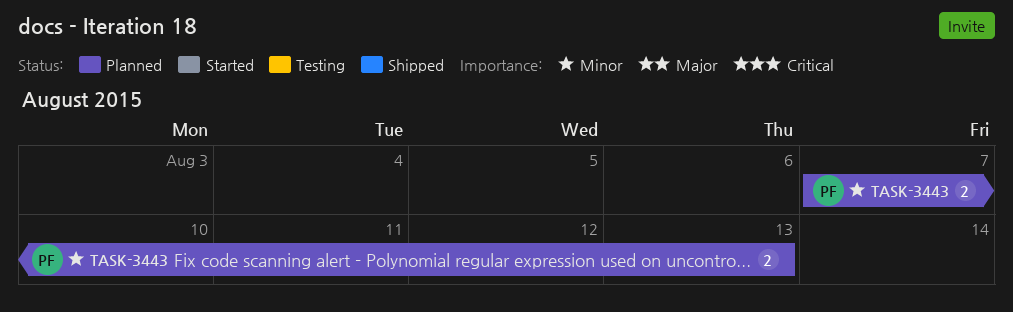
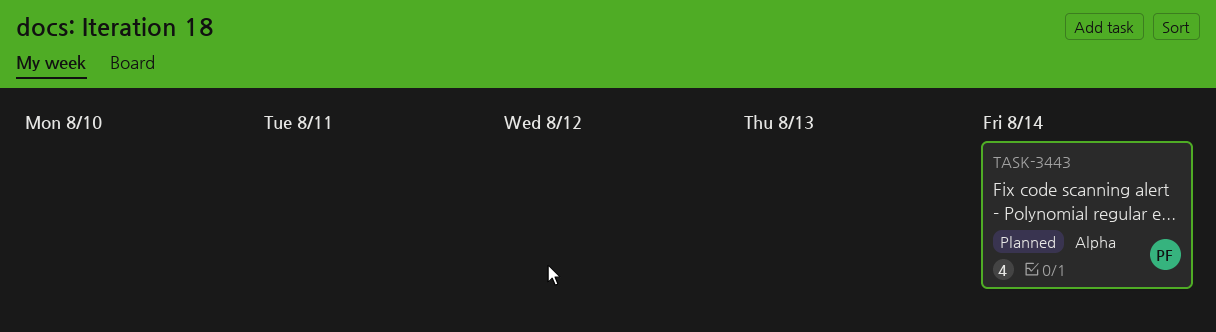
TASK-3443, estimate: 2 -> 4
TASK-3443, due: Aug 13 -> Aug 14

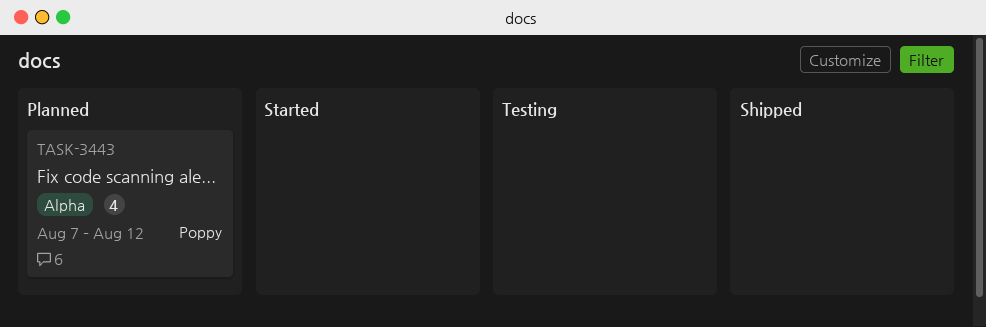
TASK-3443, due: Aug 14 -> Aug 12

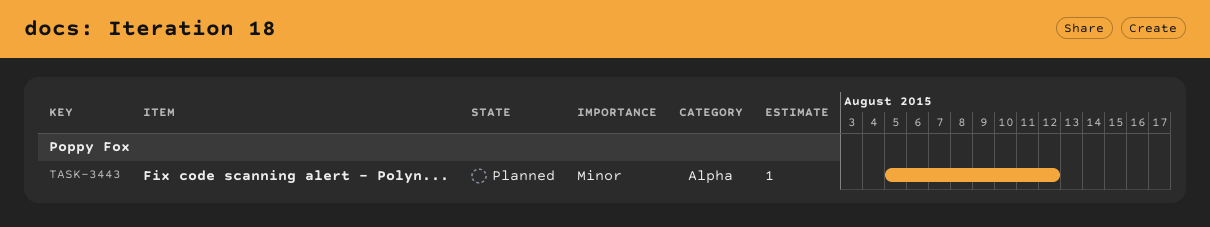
TASK-3443, estimate: 4 -> 1
TASK-3443, start: Aug 7 -> Aug 5

